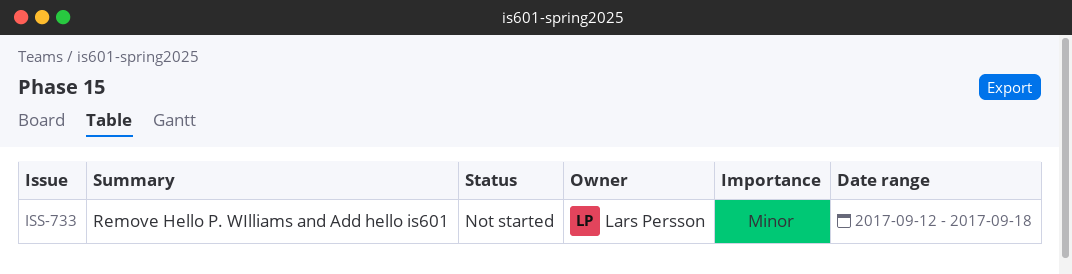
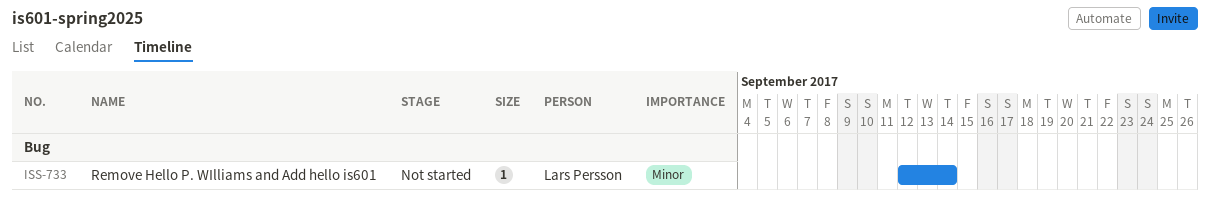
ISS-733, due: Sep 18 -> Sep 14

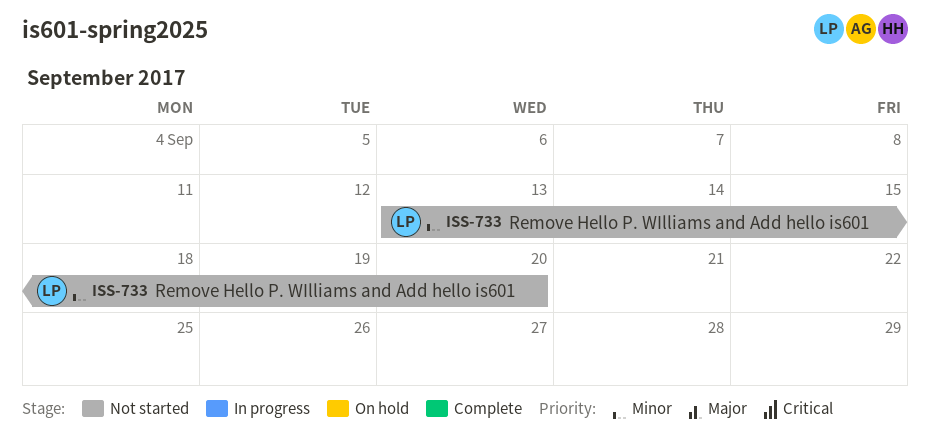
ISS-733, start: Sep 12 -> Sep 13
ISS-733, due: Sep 14 -> Sep 20

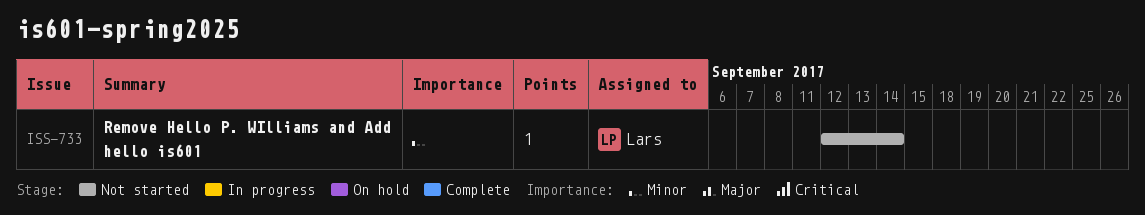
ISS-733, start: Sep 13 -> Sep 12
ISS-733, due: Sep 20 -> Sep 14

